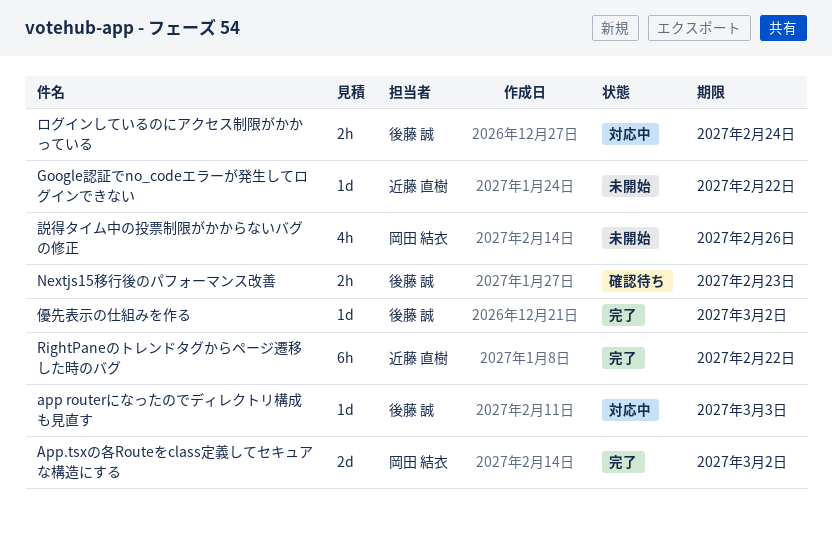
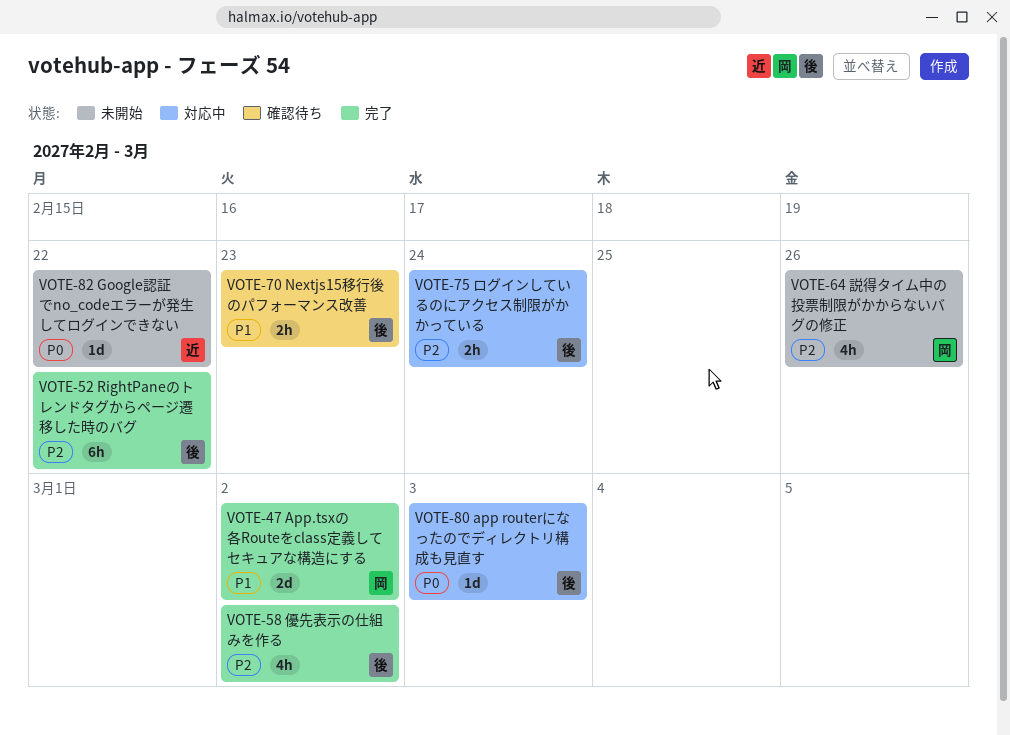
RightPaneのトレンドタグからページ遷移した時のバグ, owner: 近藤 直樹 -> 後藤 誠
優先表示の仕組みを作る, estimate: 1d -> 4h

